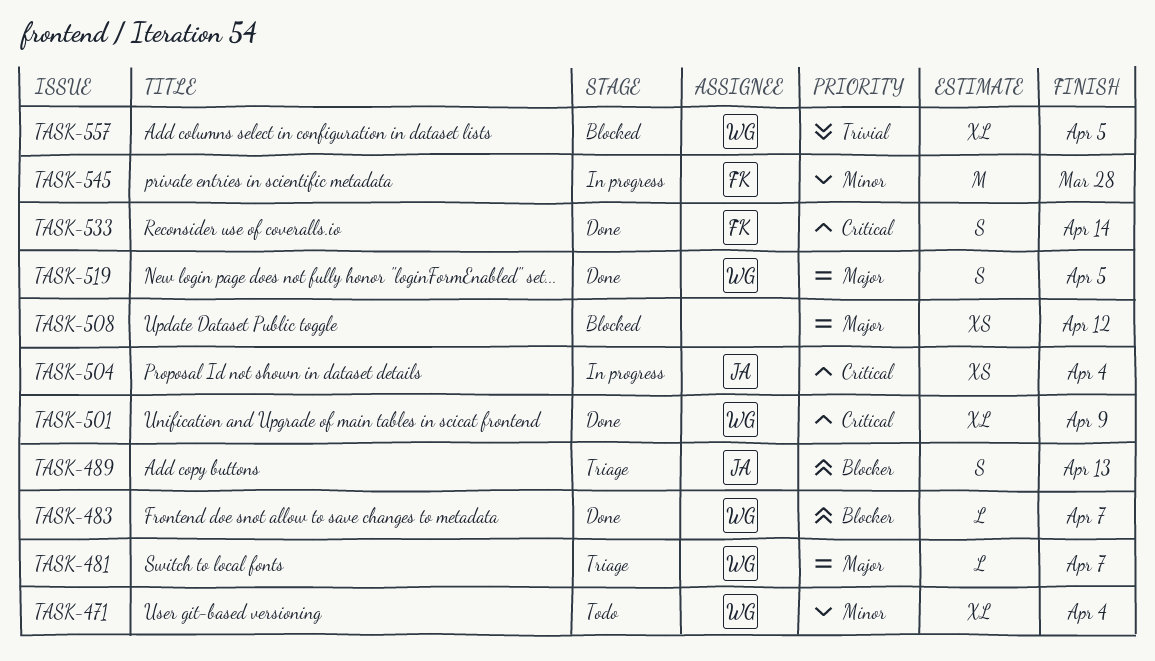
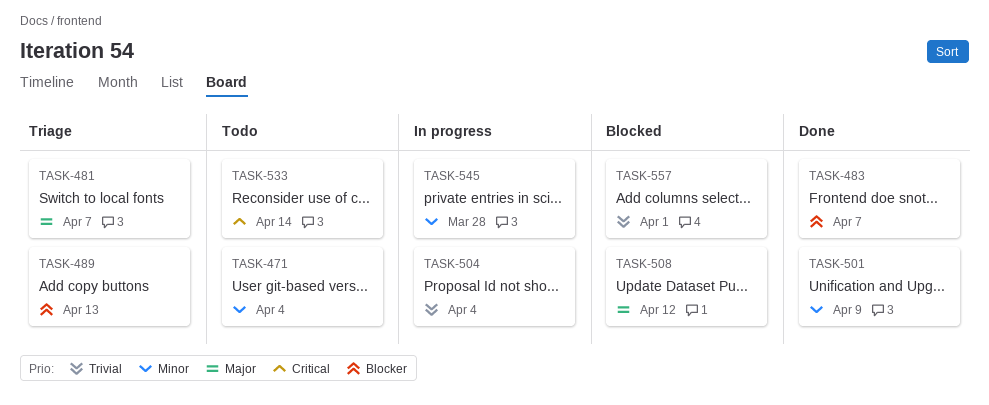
TASK-501, priority: Critical -> Minor
TASK-504, priority: Critical -> Trivial
TASK-519: present -> none
TASK-533, status: Done -> Todo
TASK-557, due: Apr 5 -> Apr 1

